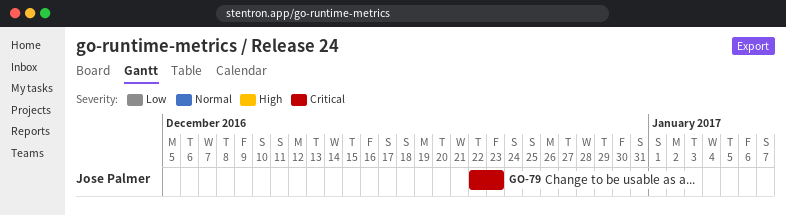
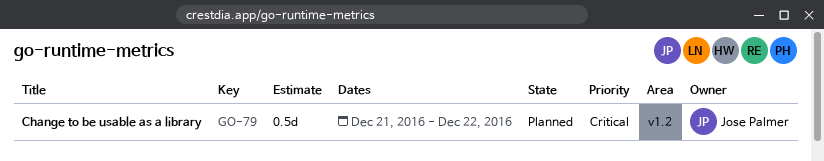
GO-79, start: Dec 22 -> Dec 21
GO-79, due: Dec 23 -> Dec 22

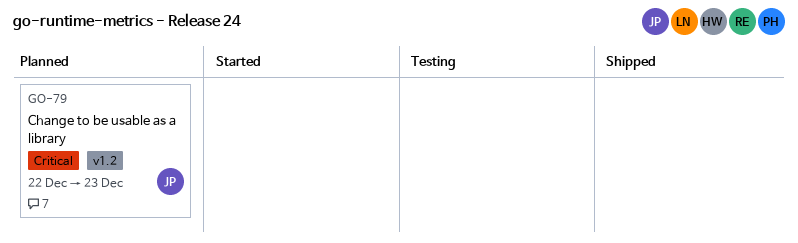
GO-79, start: Dec 21 -> Dec 22
GO-79, due: Dec 22 -> Dec 23

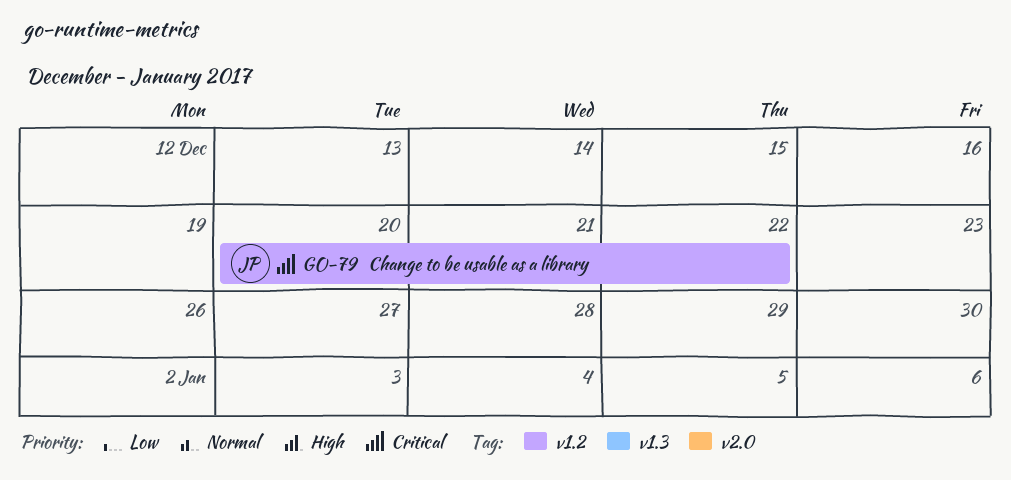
GO-79, start: Dec 22 -> Dec 20
GO-79, due: Dec 23 -> Dec 22

